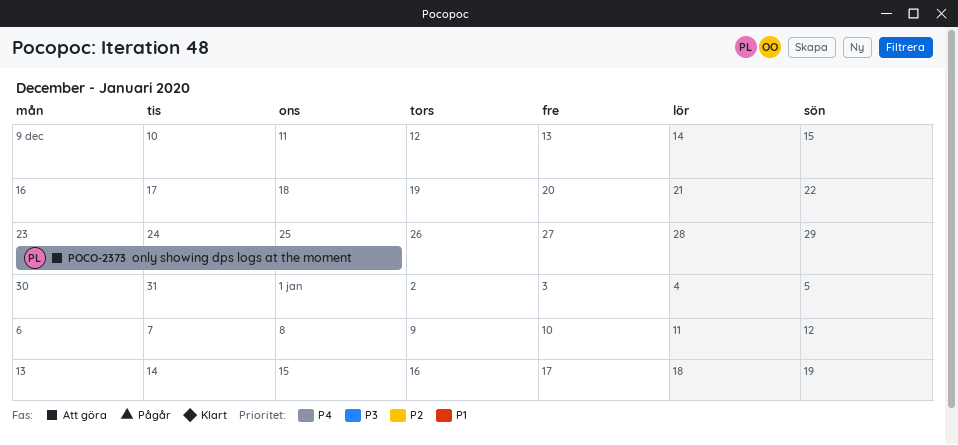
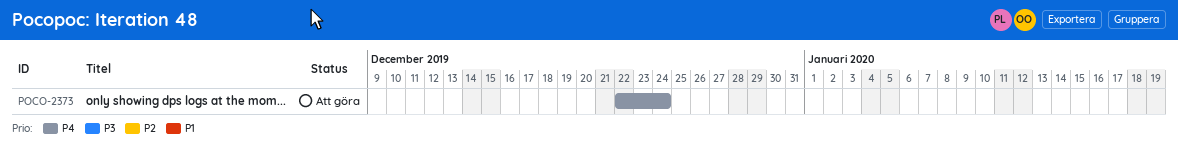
POCO-2373, start: Dec 23 -> Dec 22
POCO-2373, due: Dec 25 -> Dec 24

